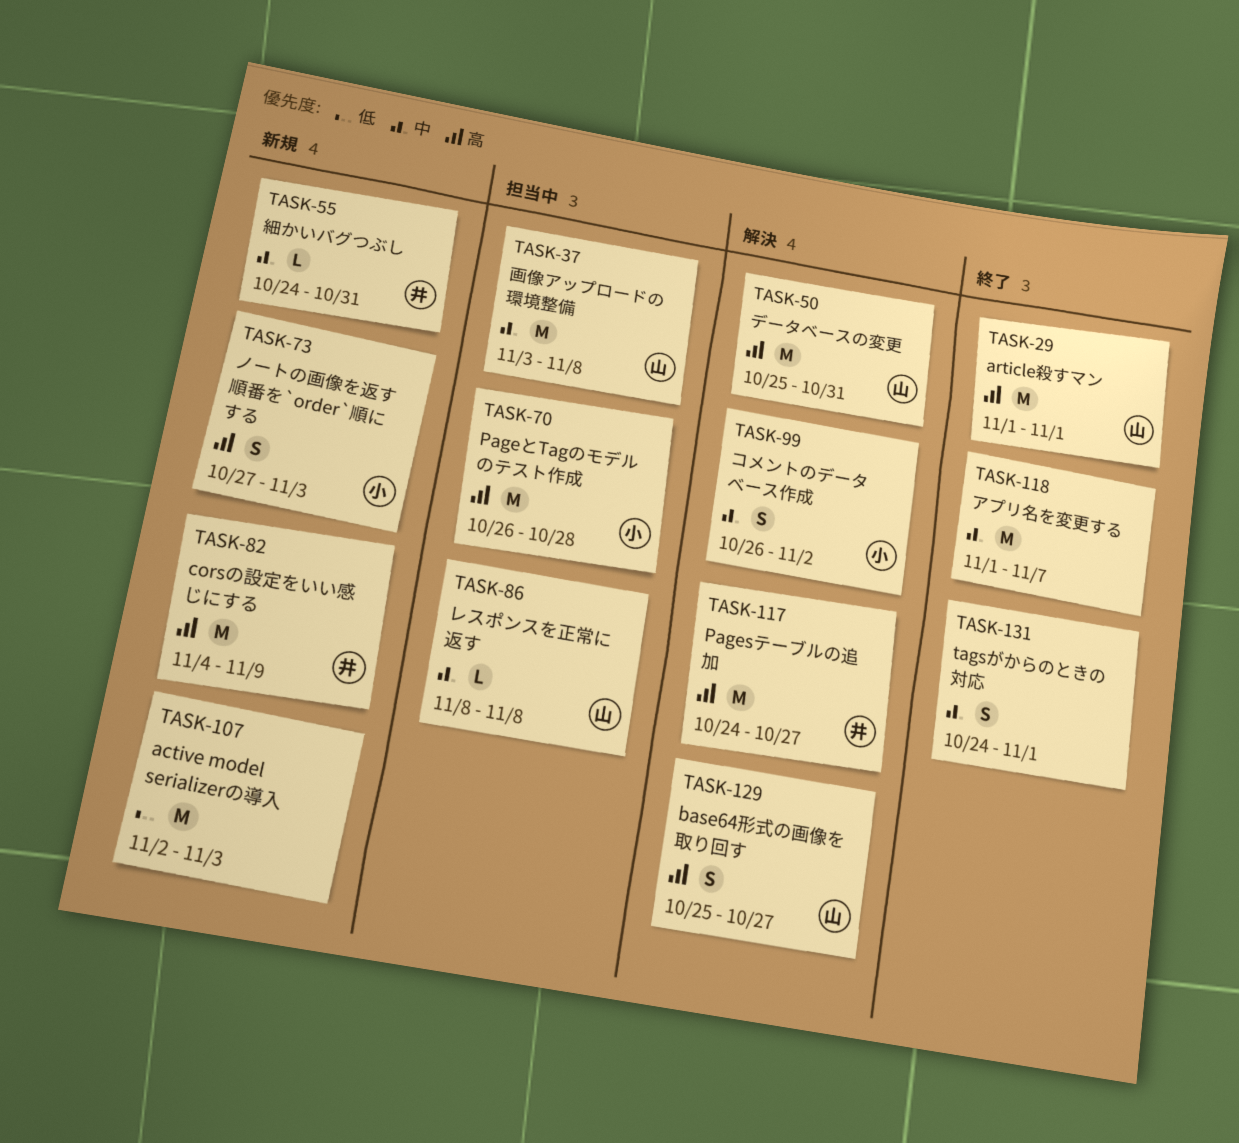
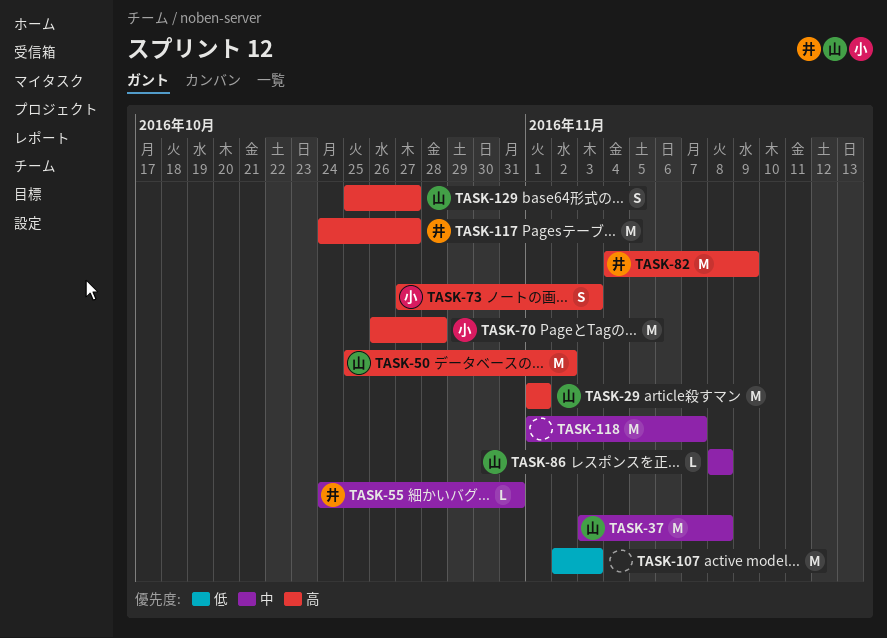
TASK-50, due: Oct 31 -> Nov 2
TASK-99: present -> none
TASK-131: present -> none

